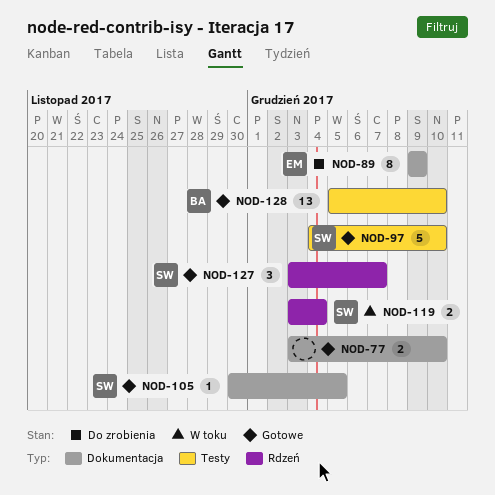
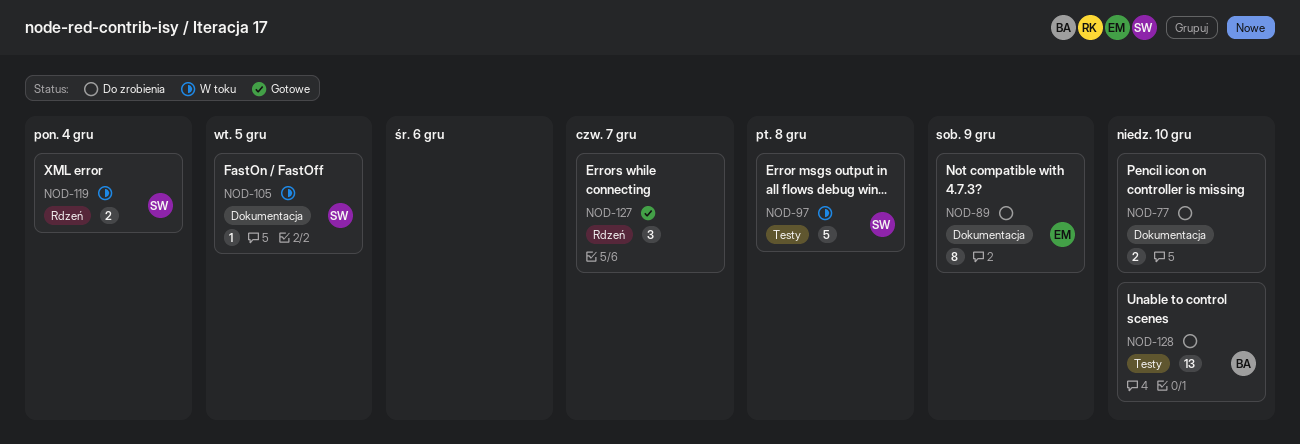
NOD-77, status: Gotowe -> Do zrobienia
NOD-97, status: Gotowe -> W toku
NOD-97, due: Dec 10 -> Dec 8
NOD-105, status: Gotowe -> W toku
NOD-127, owner: SW -> none
NOD-128, status: Gotowe -> Do zrobienia

